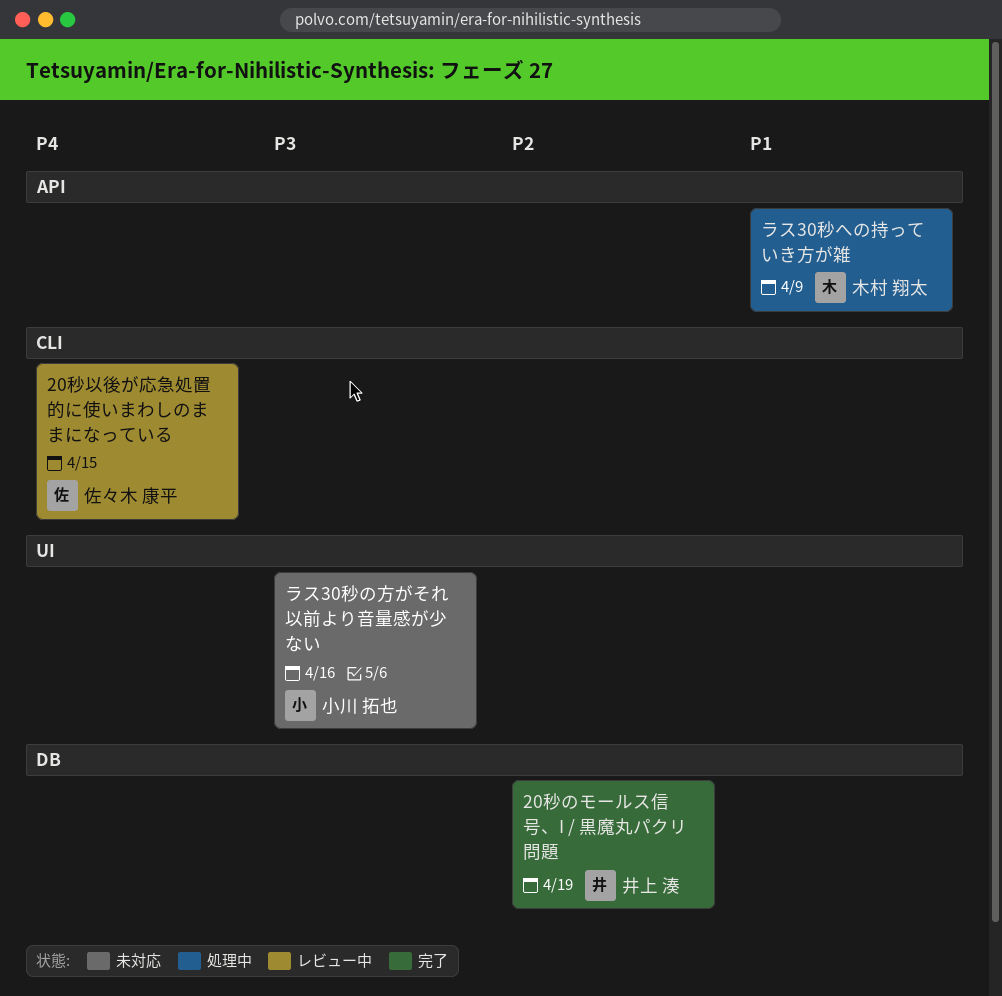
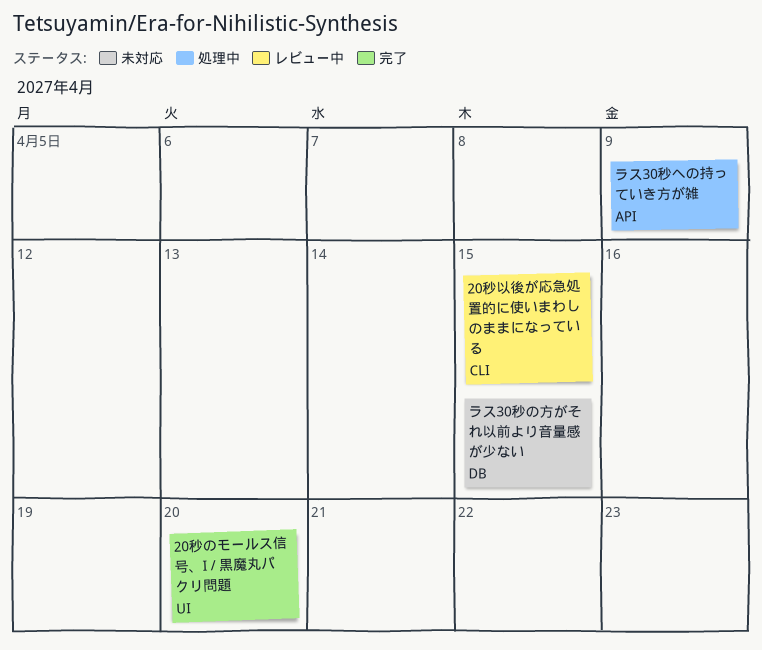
20秒のモールス信号、I / 黒魔丸パクリ問題, label: DB -> UI
20秒のモールス信号、I / 黒魔丸パクリ問題, due: Apr 19 -> Apr 20
ラス30秒の方がそれ以前より音量感が少ない, label: UI -> DB
ラス30秒の方がそれ以前より音量感が少ない, due: Apr 16 -> Apr 15

